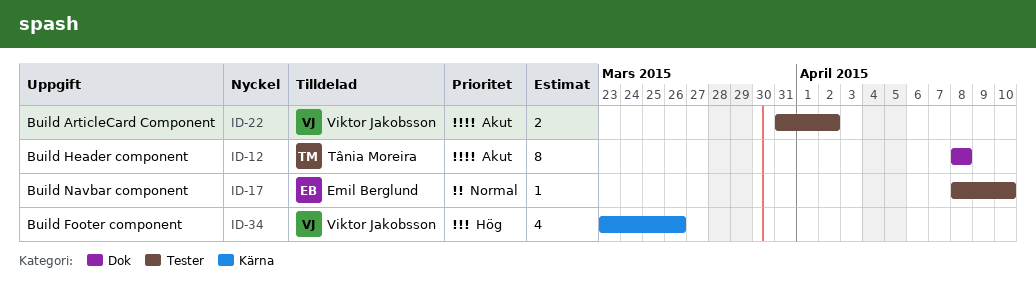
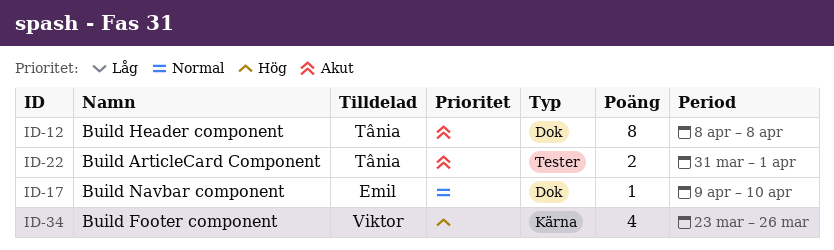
ID-17, label: Tester -> Dok
ID-17, start: Apr 8 -> Apr 9
ID-22, owner: Viktor Jakobsson -> Tânia Moreira
ID-22, due: Apr 2 -> Apr 1

